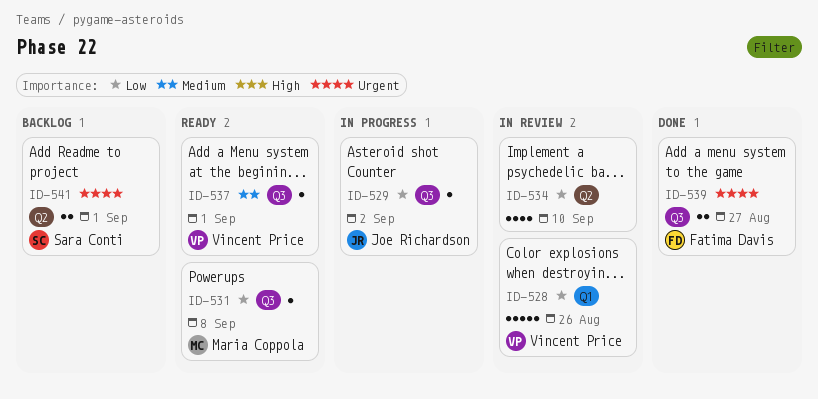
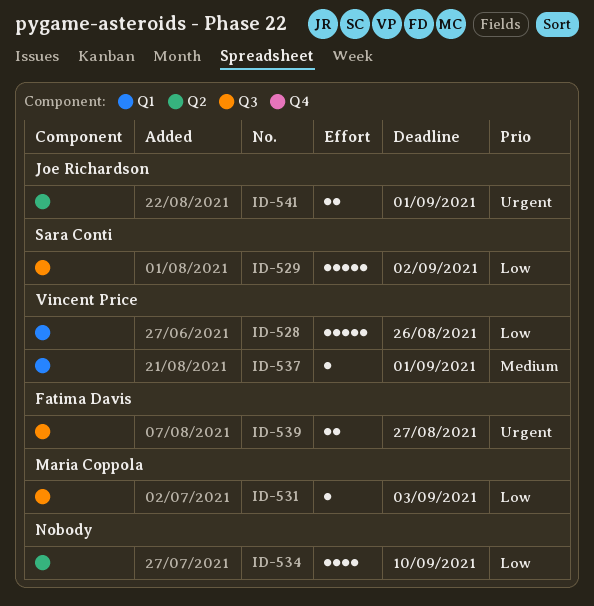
ID-529, owner: Joe Richardson -> Sara Conti
ID-529, estimate: 1 -> 5
ID-531, due: Sep 8 -> Sep 3
ID-537, label: Q3 -> Q1
ID-541, owner: Sara Conti -> Joe Richardson

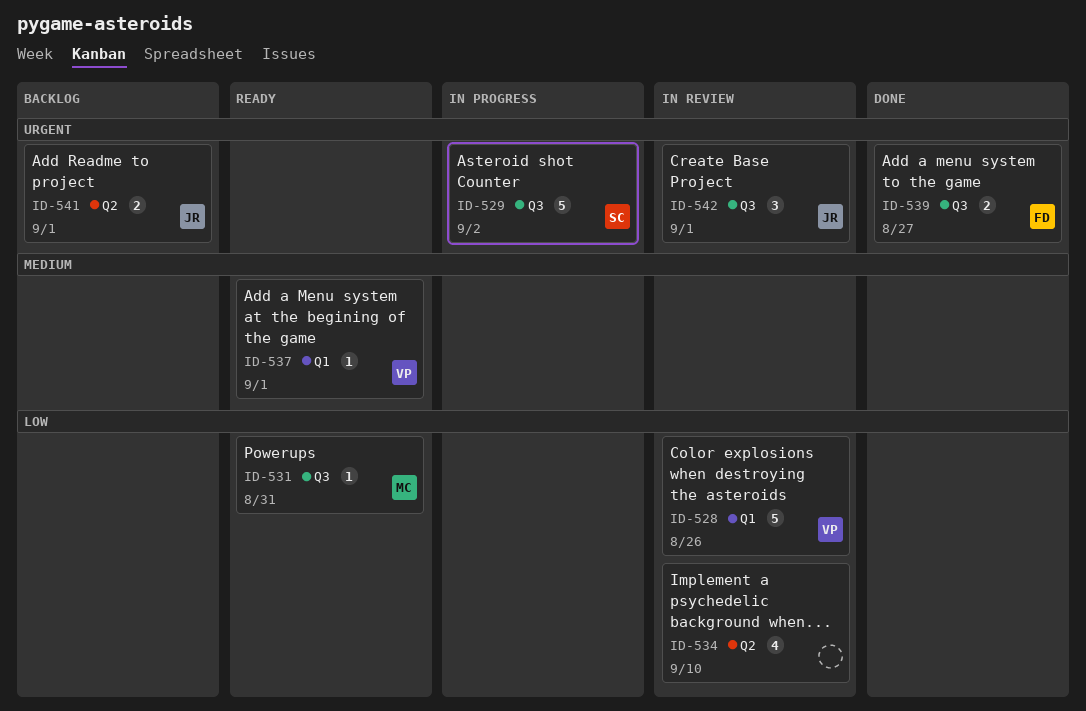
ID-529, priority: Low -> Urgent
ID-531, due: Sep 3 -> Aug 31
ID-542: none -> present

